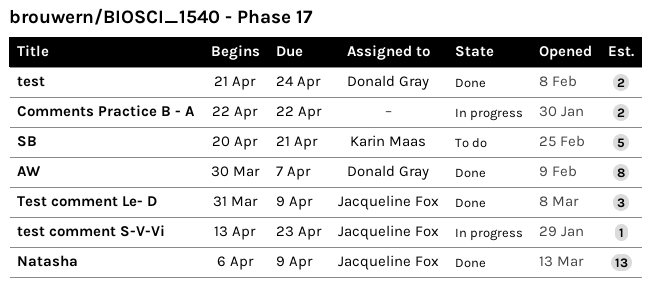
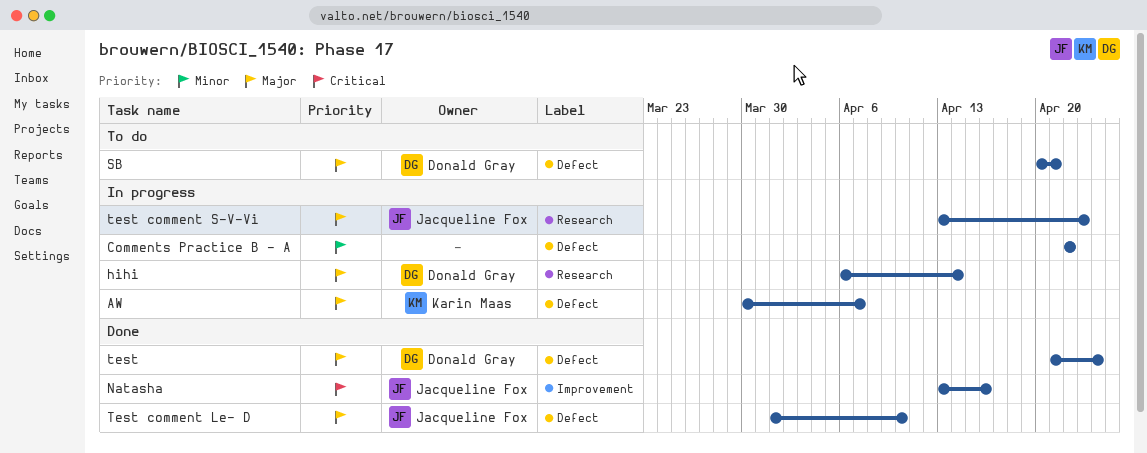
AW, status: Done -> In progress
AW, owner: Donald Gray -> Karin Maas
hihi: none -> present
Natasha, start: Apr 6 -> Apr 13
Natasha, due: Apr 9 -> Apr 16
SB, owner: Karin Maas -> Donald Gray
Test comment Le- D, start: Mar 31 -> Apr 1
Test comment Le- D, due: Apr 9 -> Apr 10

